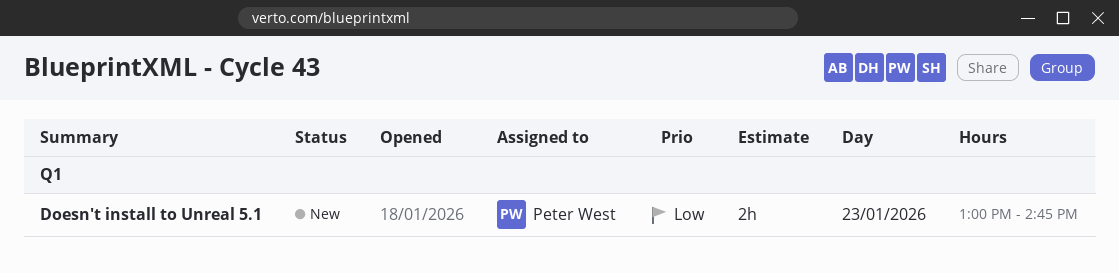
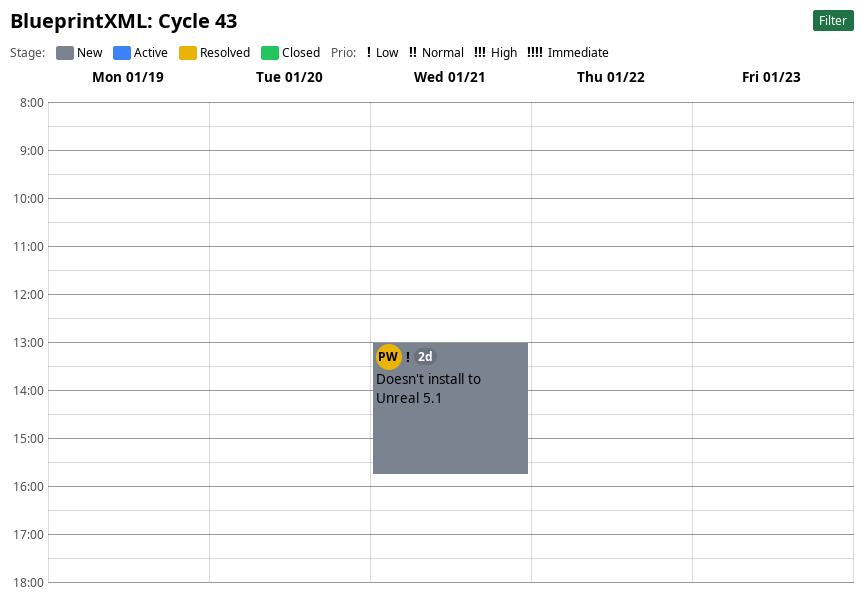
Doesn't install to Unreal 5.1, estimate: 2h -> 2d
Doesn't install to Unreal 5.1, day: Jan 23 -> Jan 21
Doesn't install to Unreal 5.1, ends: 14:45 -> 15:45

